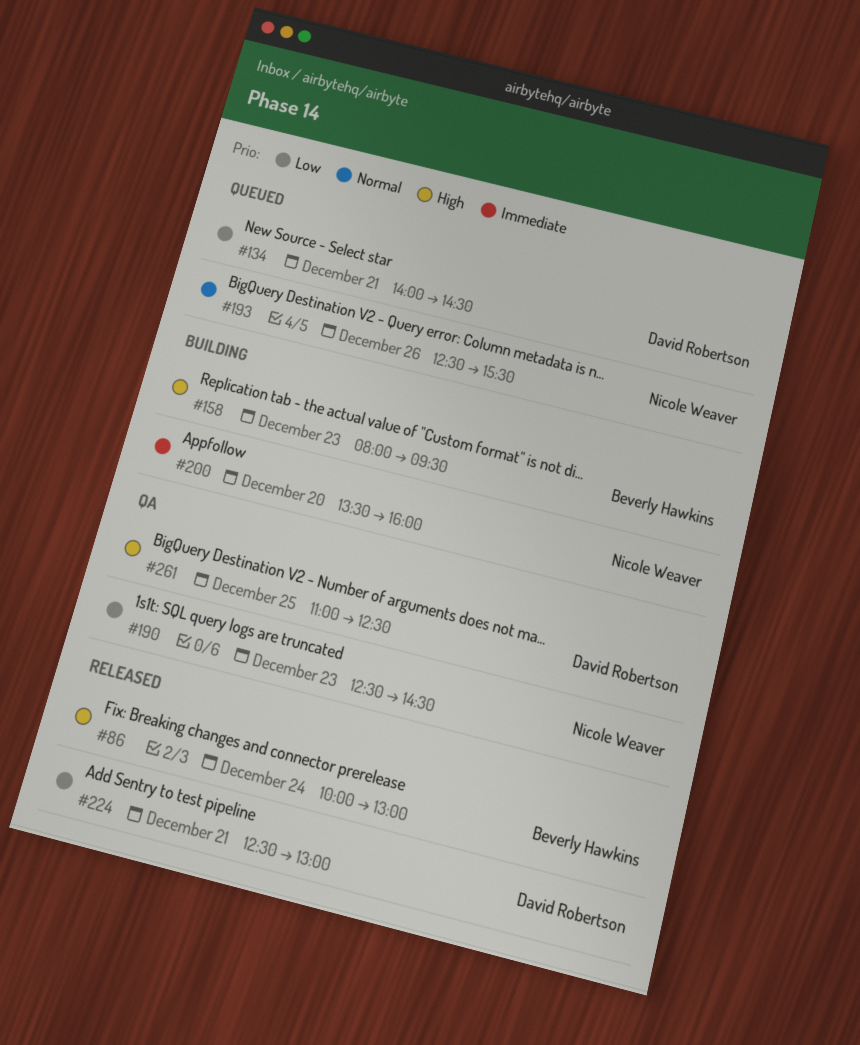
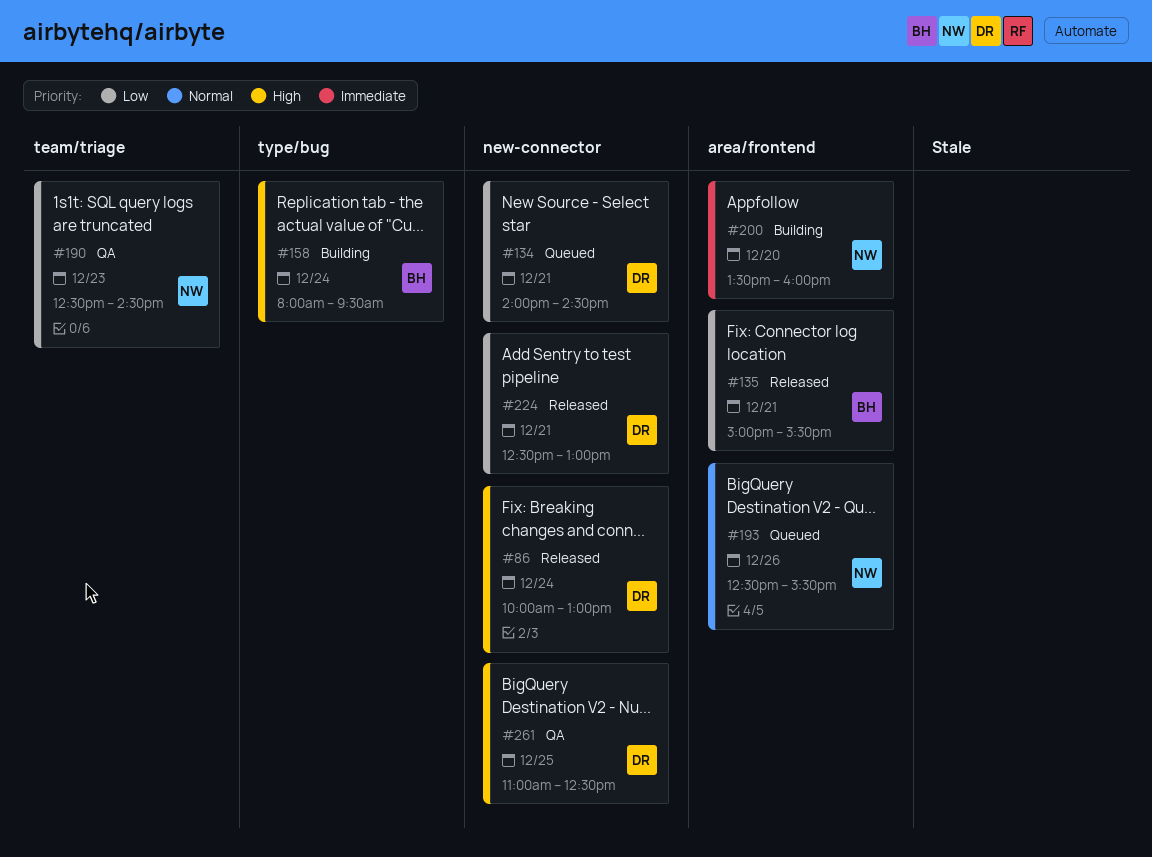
#86, owner: Beverly Hawkins -> David Robertson
#135: none -> present
#158, day: Dec 23 -> Dec 24

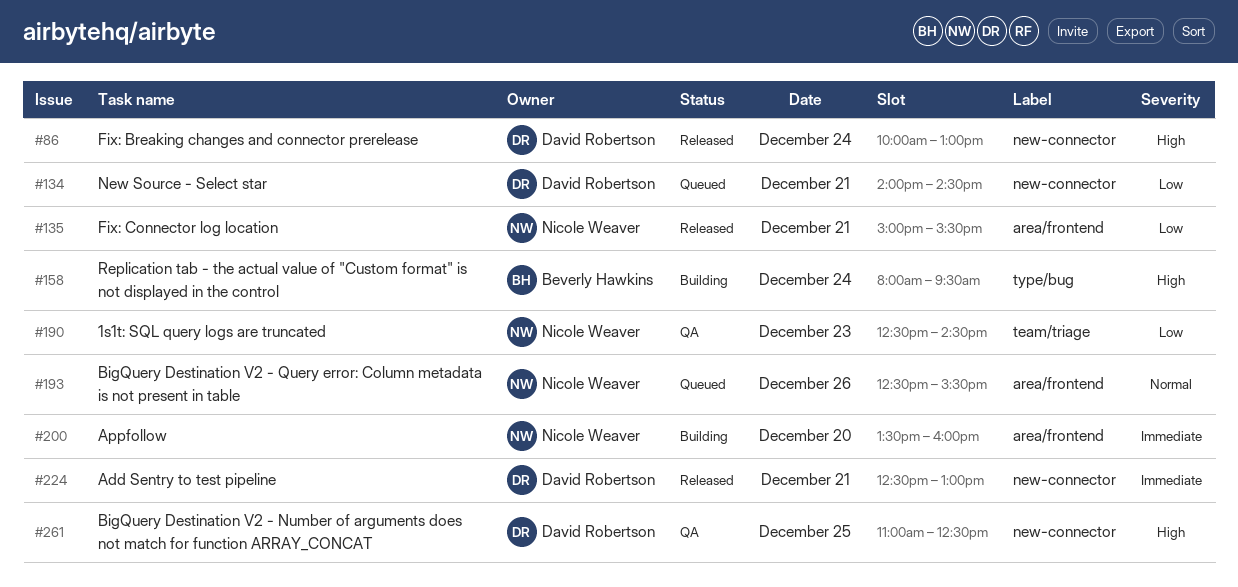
#135, owner: Beverly Hawkins -> Nicole Weaver
#224, priority: Low -> Immediate

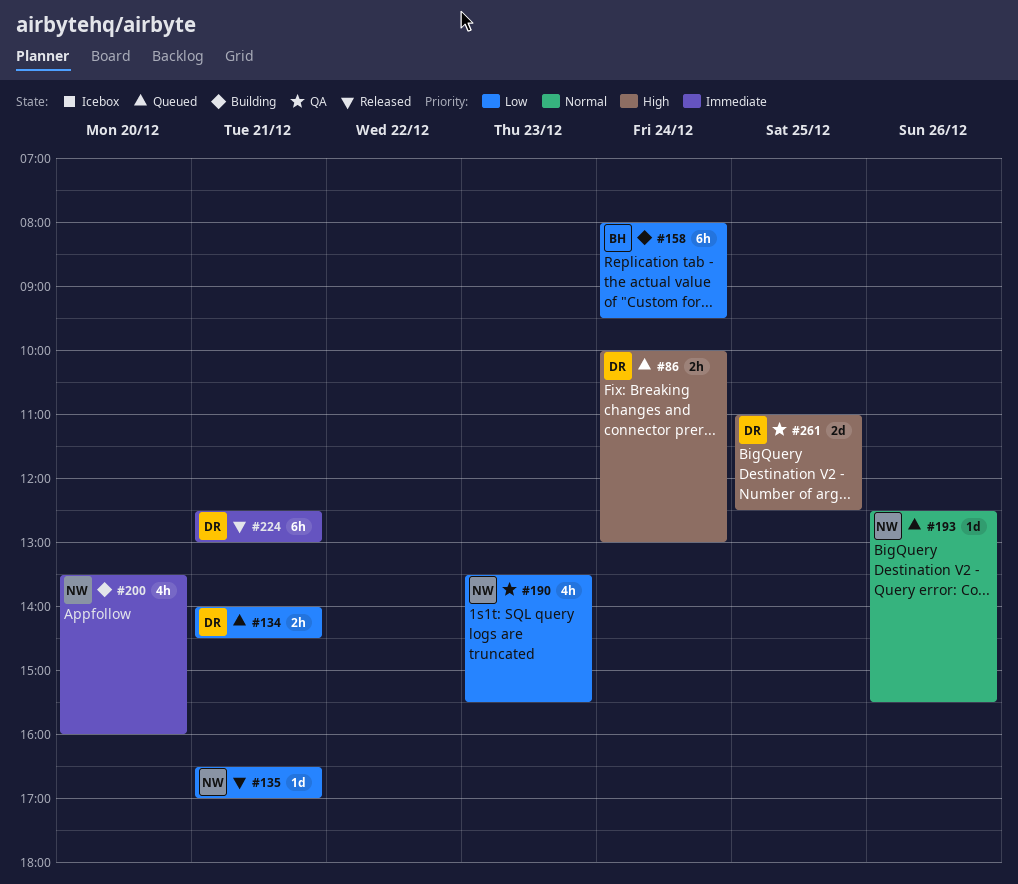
#86, status: Released -> Queued
#135, begins: 15:00 -> 16:30
#135, ends: 15:30 -> 17:00
#158, priority: High -> Low
#190, begins: 12:30 -> 13:30
#190, ends: 14:30 -> 15:30

